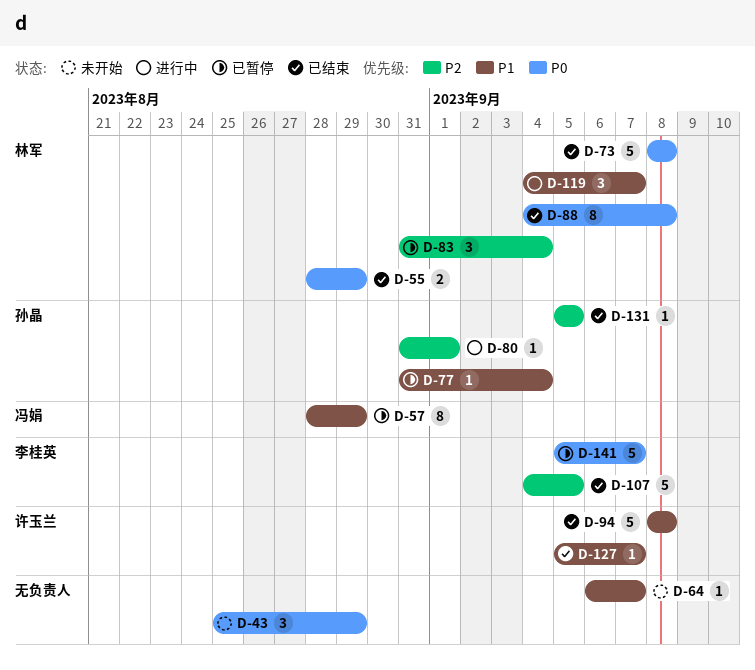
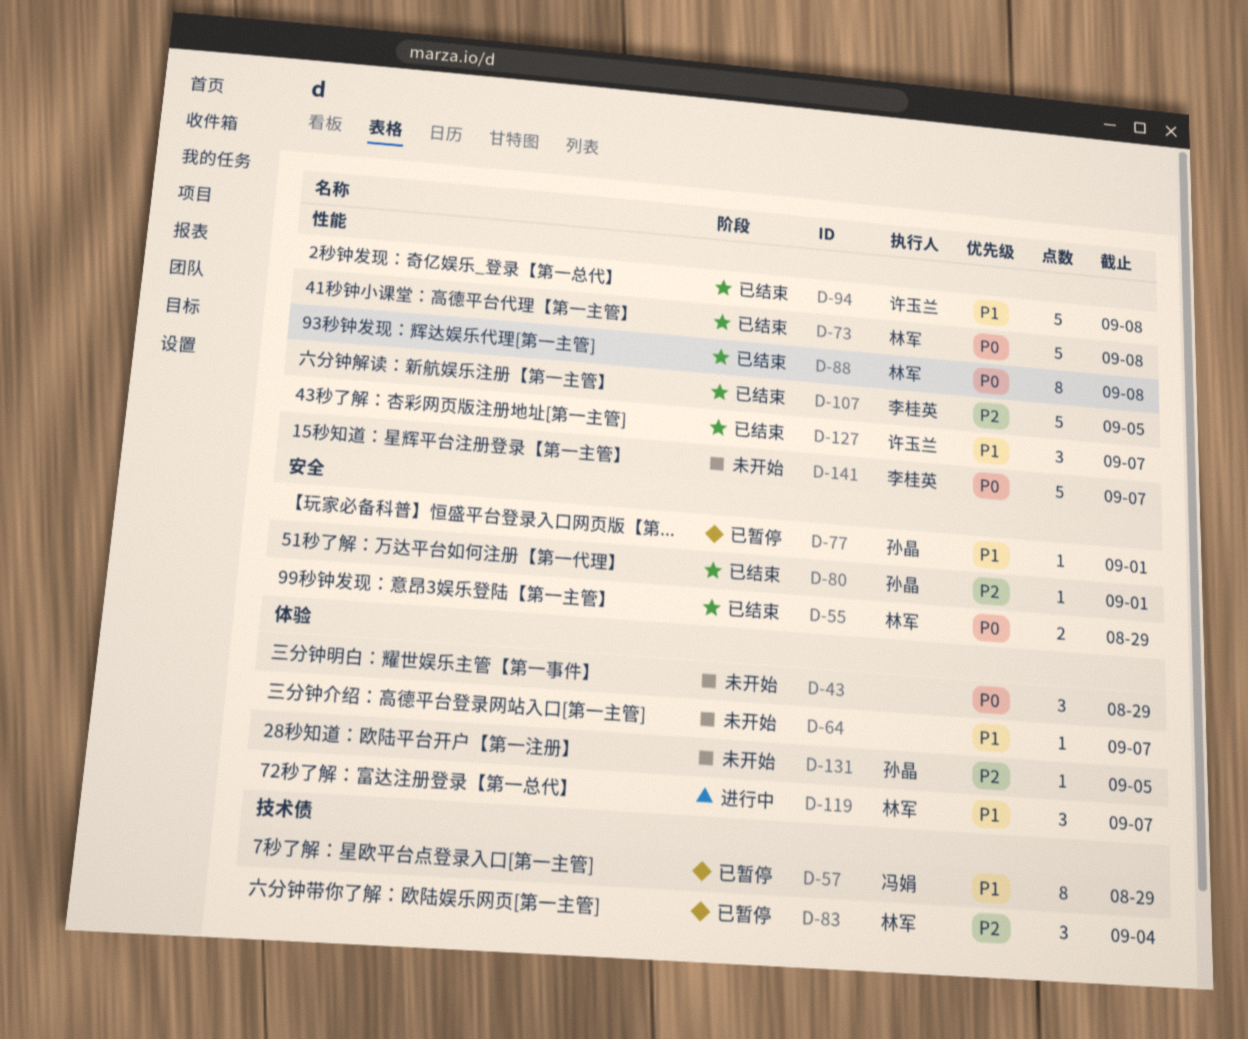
D-77, due: Sep 4 -> Sep 1
D-80, status: 进行中 -> 已结束
D-127, estimate: 1 -> 3
D-131, status: 已结束 -> 未开始
D-141, status: 已暂停 -> 未开始

